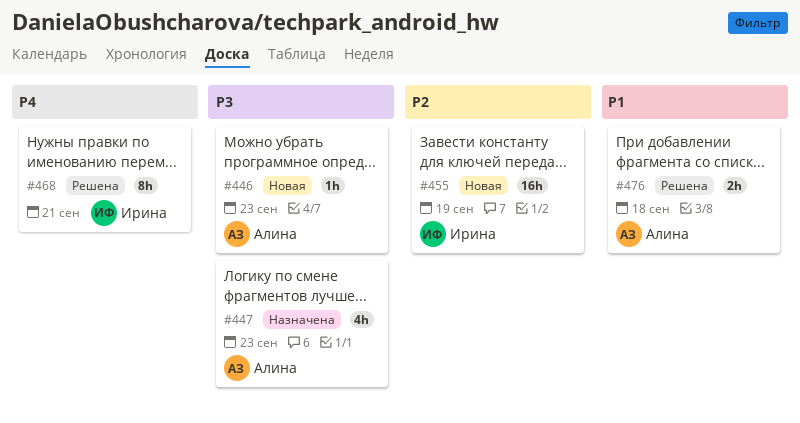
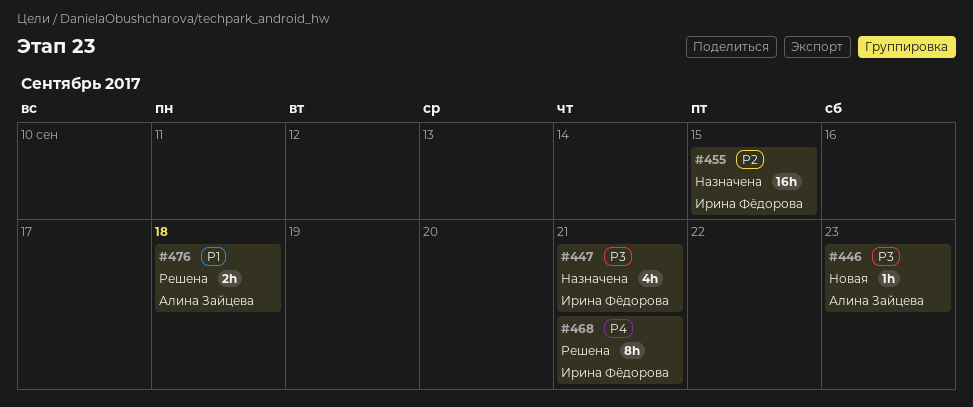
#447, owner: Алина Зайцева -> Ирина Фёдорова
#447, due: Sep 23 -> Sep 21
#455, status: Новая -> Назначена
#455, due: Sep 19 -> Sep 15

